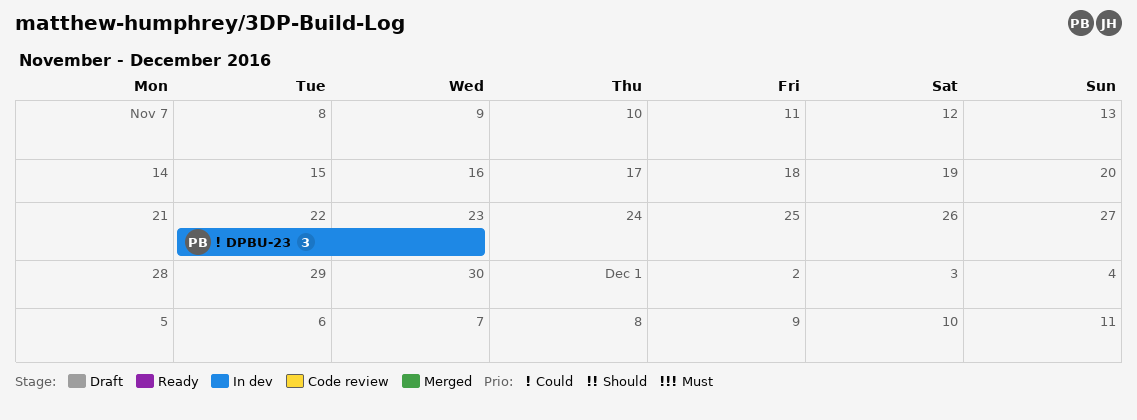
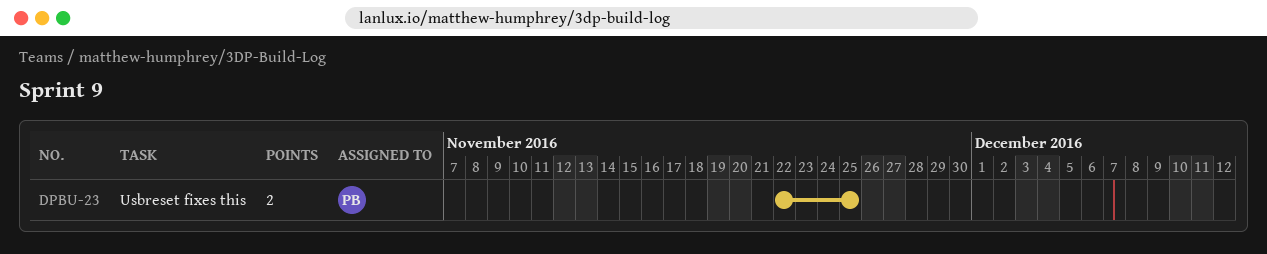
DPBU-23, estimate: 3 -> 2
DPBU-23, due: Nov 23 -> Nov 25

